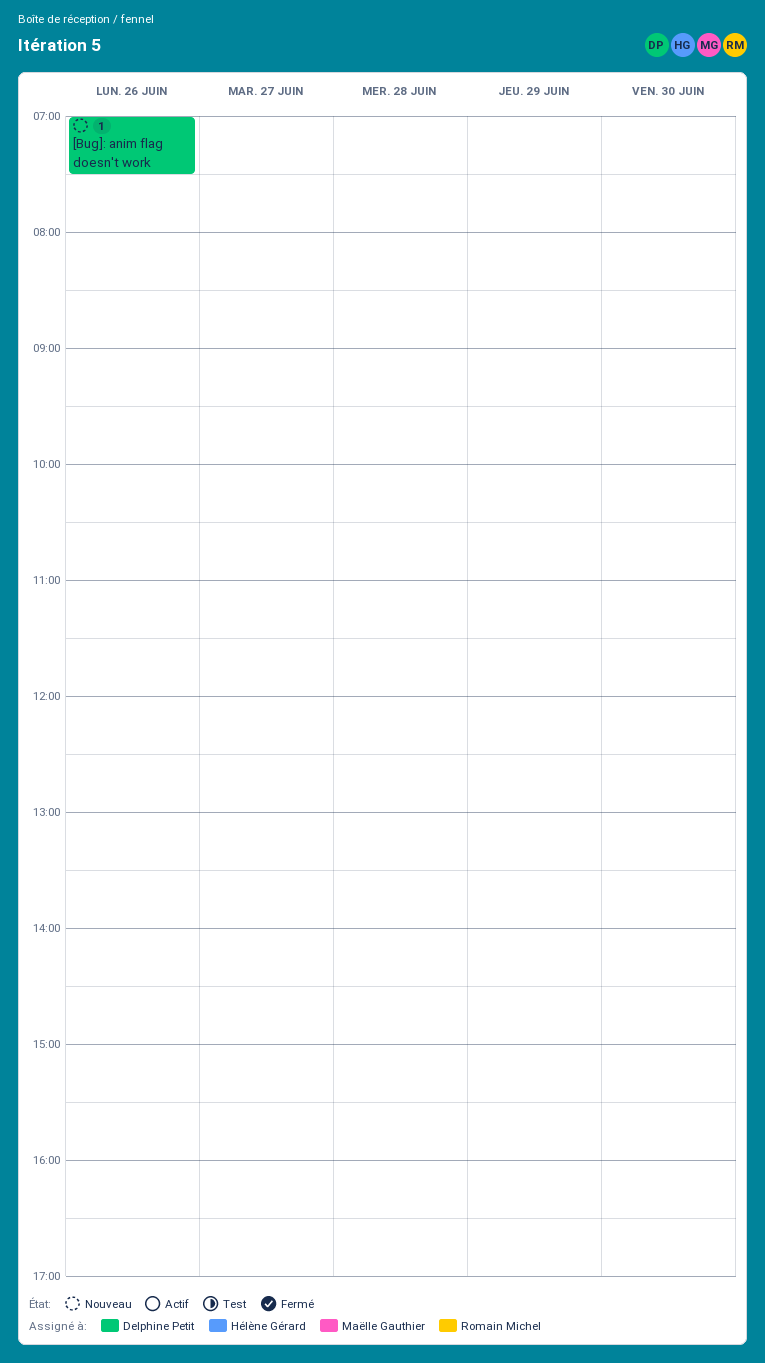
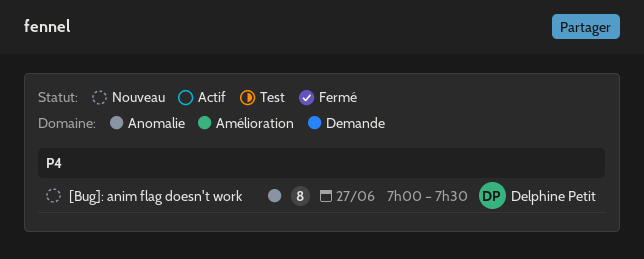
[Bug]: anim flag doesn't work, estimate: 1 -> 8
[Bug]: anim flag doesn't work, day: Jun 26 -> Jun 27

